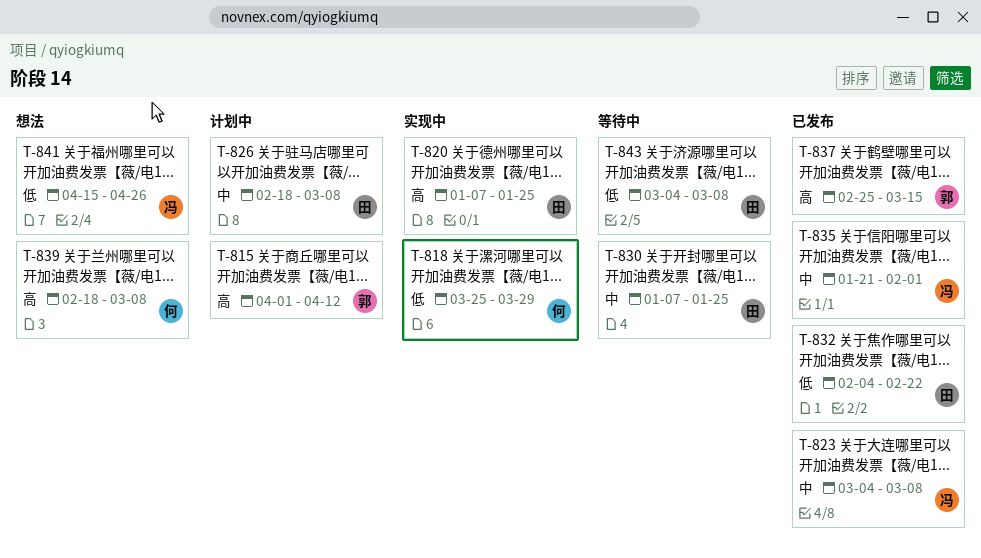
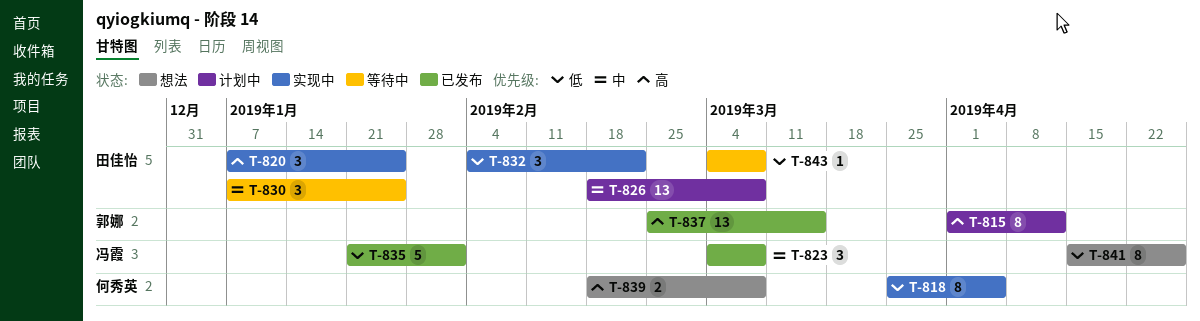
T-818, due: Mar 29 -> Apr 5
T-832, status: 已发布 -> 实现中
T-835, priority: 中 -> 低

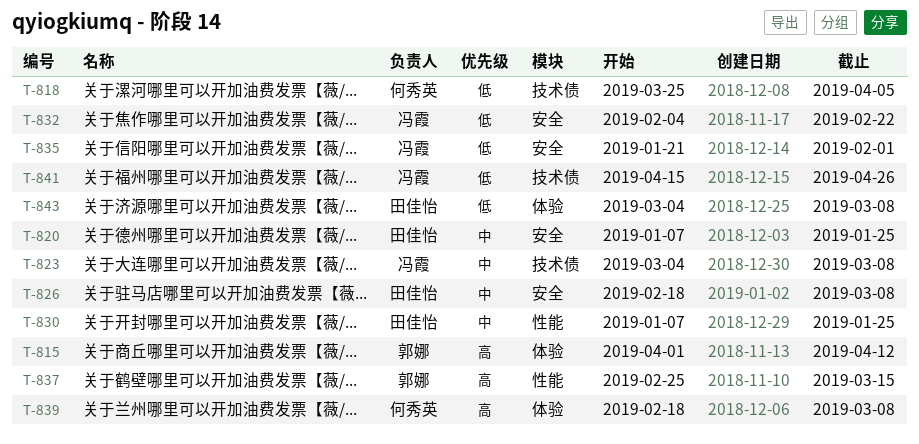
T-820, priority: 高 -> 中
T-832, owner: 田佳怡 -> 冯霞

